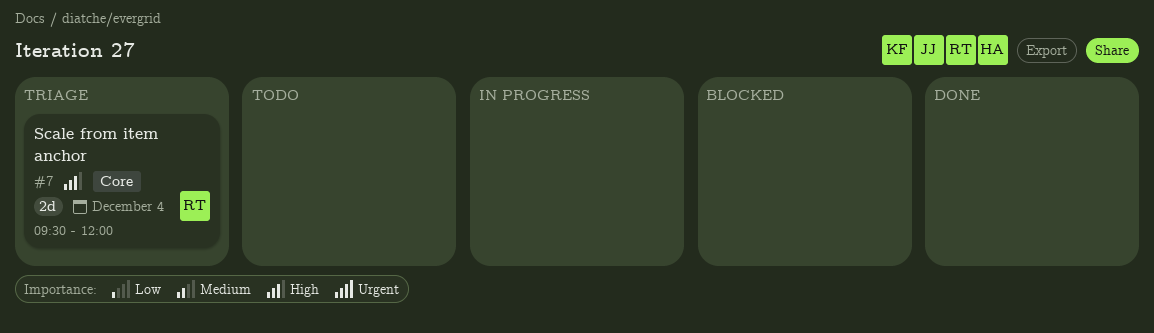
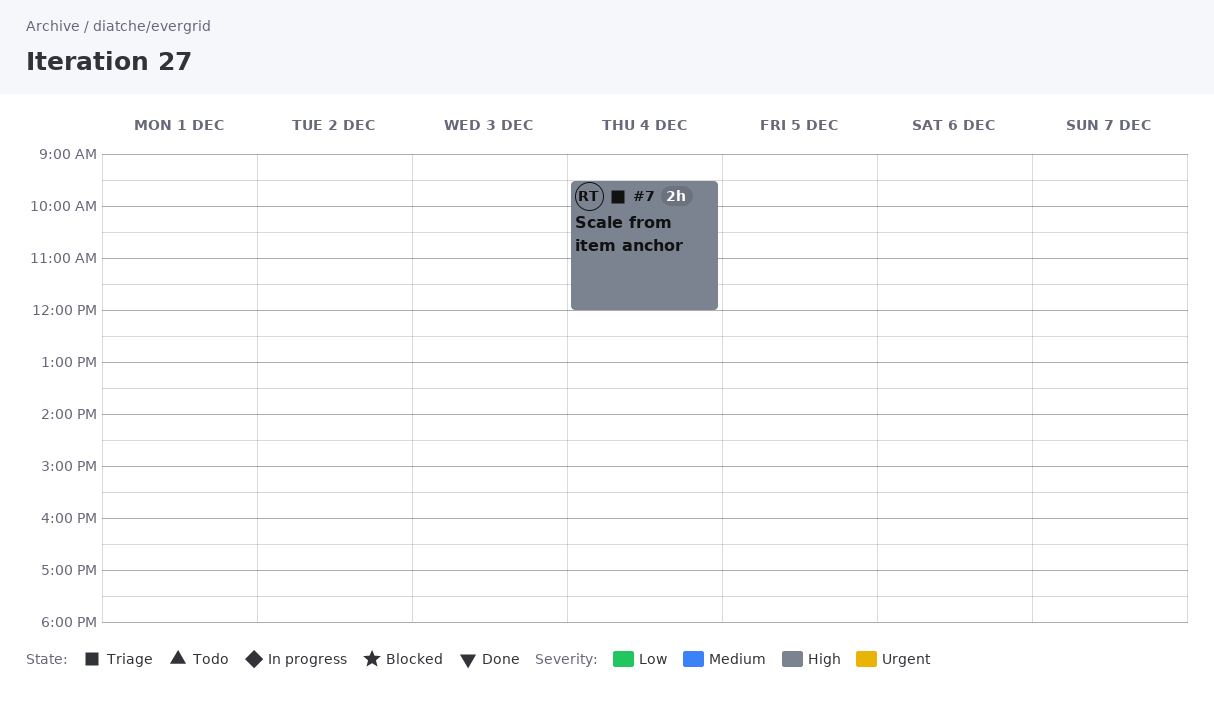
#7, estimate: 2d -> 2h

